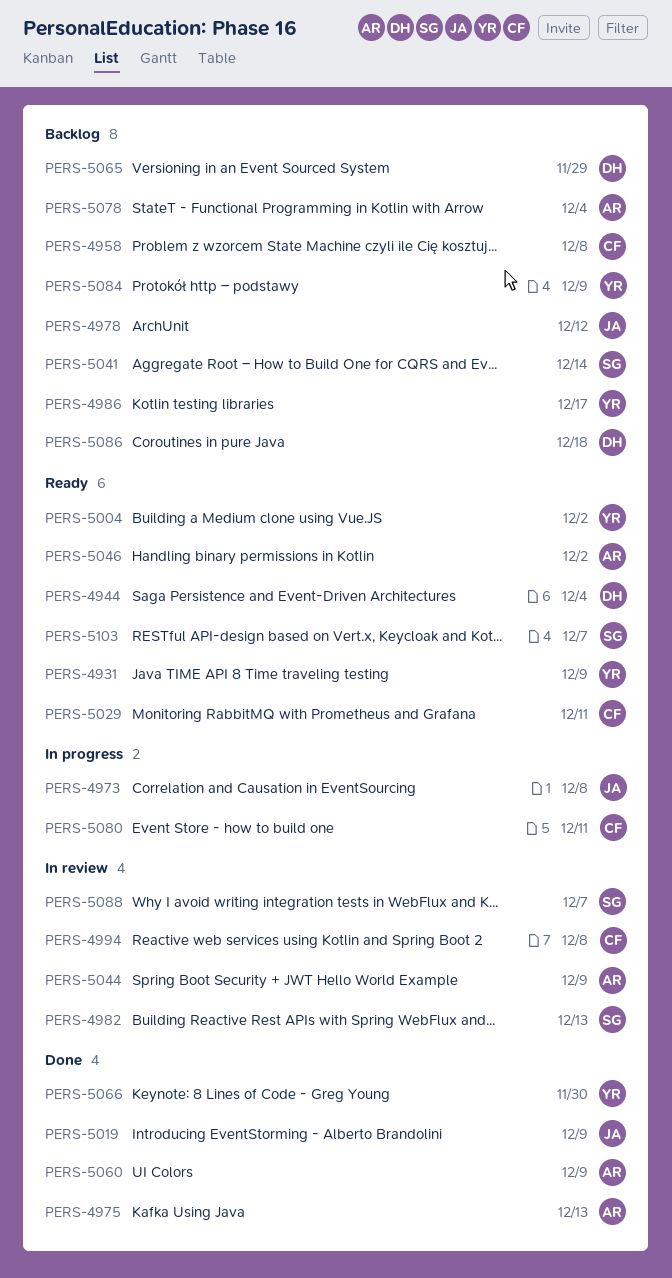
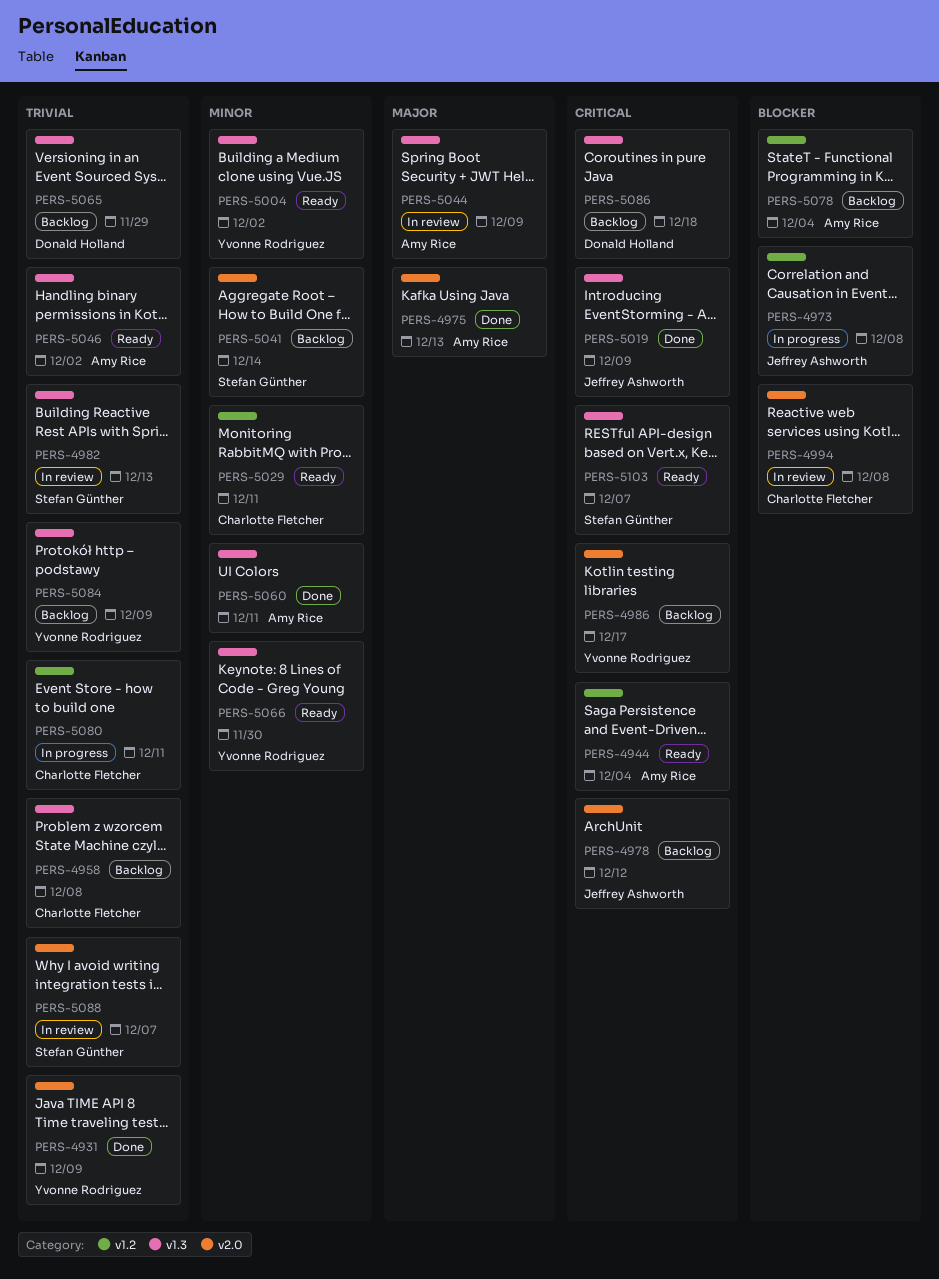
PERS-4931, status: Ready -> Done
PERS-4944, owner: Donald Holland -> Amy Rice
PERS-5060, due: Dec 9 -> Dec 11
PERS-5066, status: Done -> Ready

